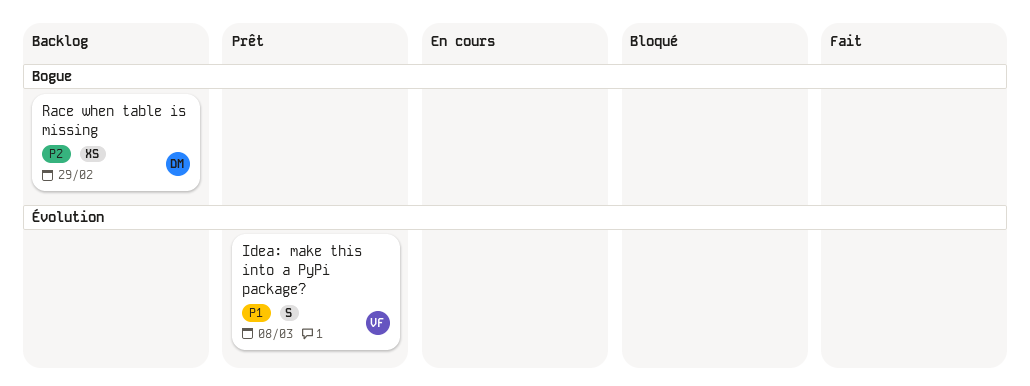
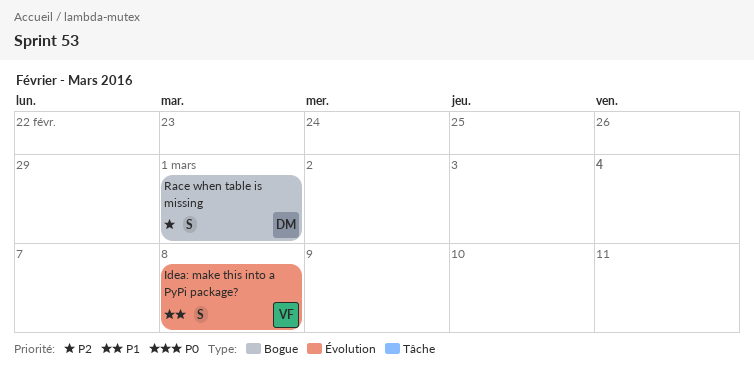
Race when table is missing, estimate: XS -> S
Race when table is missing, due: Feb 29 -> Mar 1

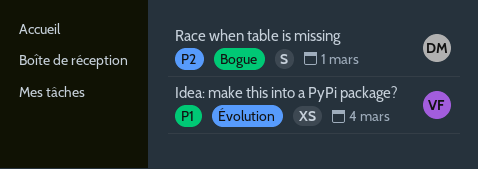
Idea: make this into a PyPi package?, estimate: S -> XS
Idea: make this into a PyPi package?, due: Mar 8 -> Mar 4

